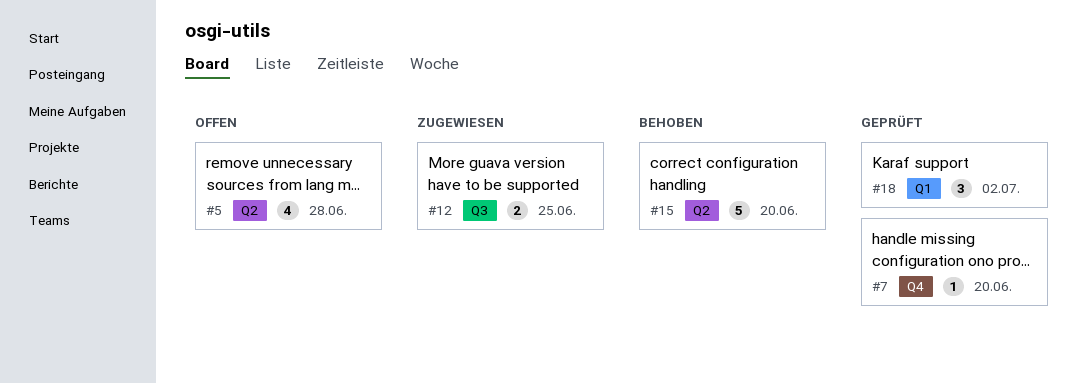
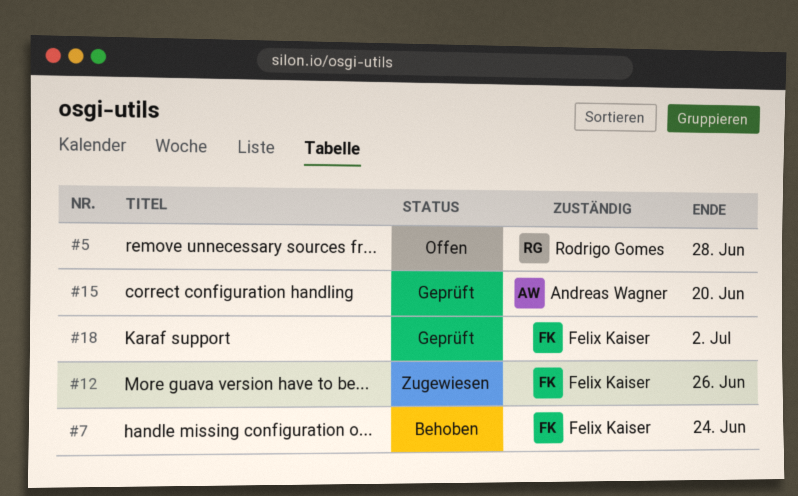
#7, status: Geprüft -> Behoben
#7, due: Jun 20 -> Jun 24
#12, due: Jun 25 -> Jun 26
#15, status: Behoben -> Geprüft

